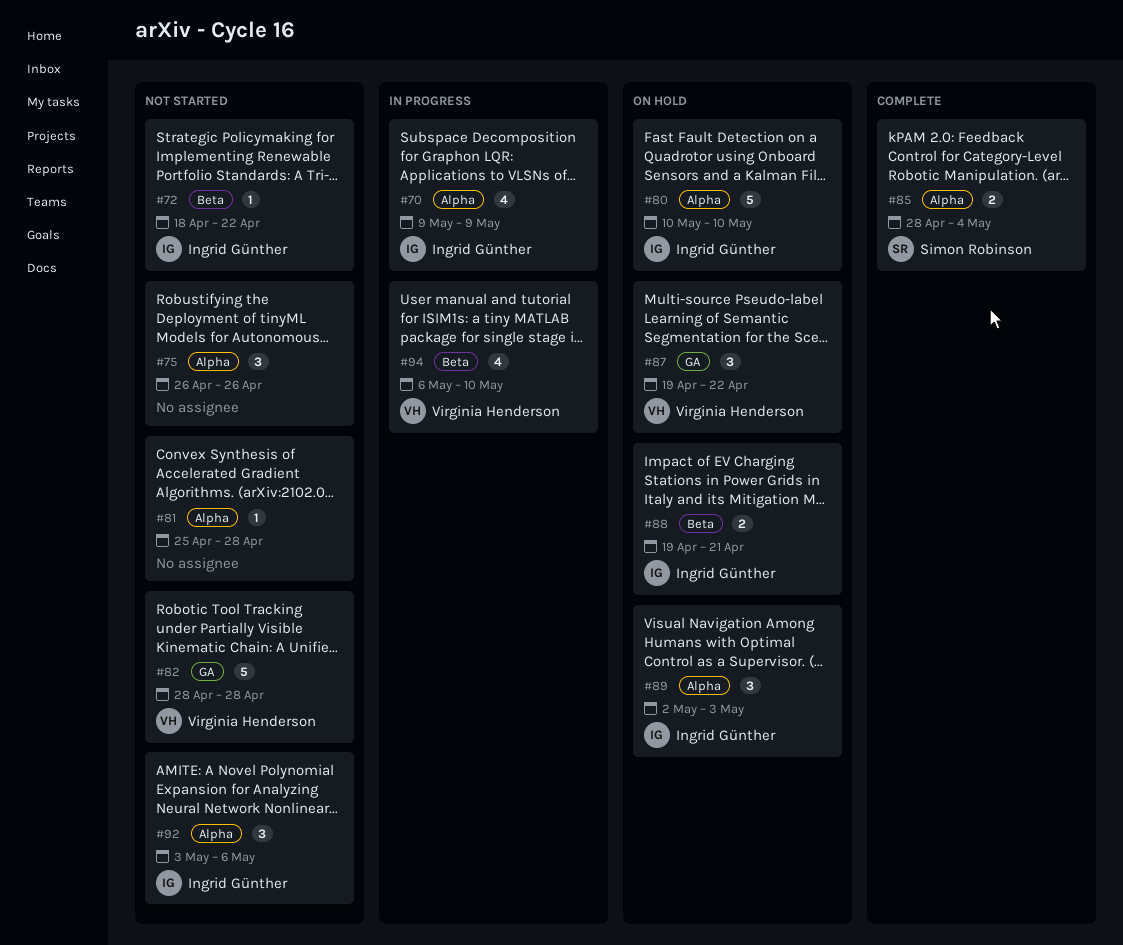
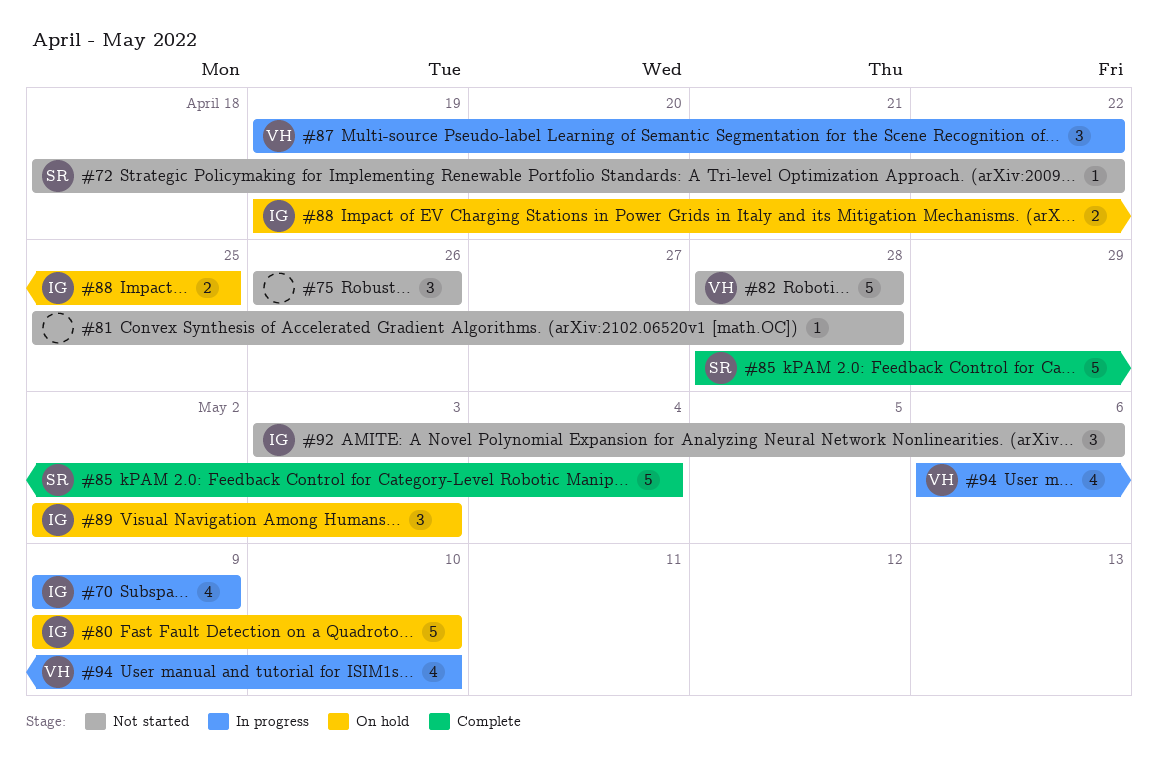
#72, owner: Ingrid Günther -> Simon Robinson
#80, start: May 10 -> May 9
#85, estimate: 2 -> 5
#87, status: On hold -> In progress
#88, due: Apr 21 -> Apr 25

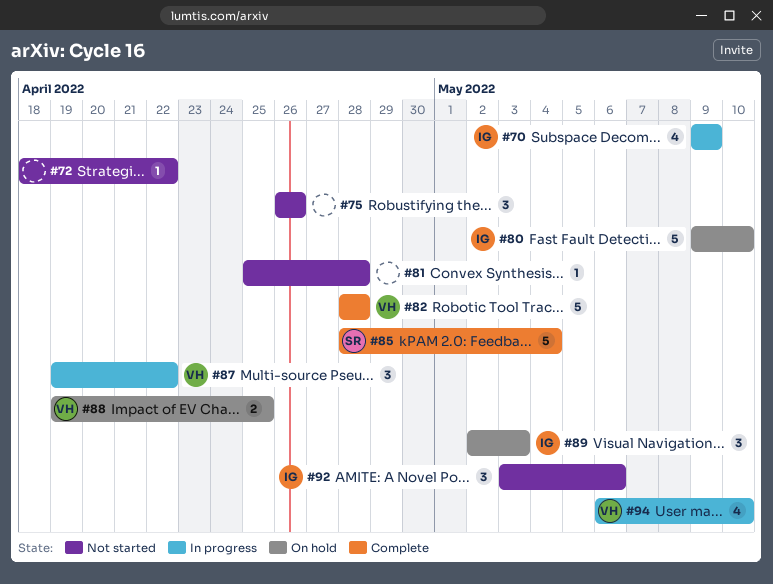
#72, owner: SR -> none
#82, status: Not started -> Complete
#88, owner: IG -> VH

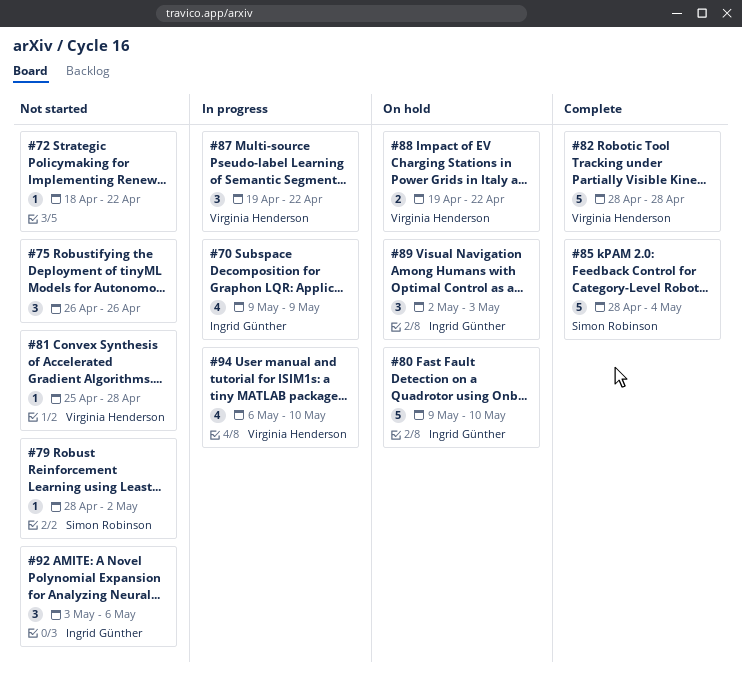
#79: none -> present
#81, owner: none -> Virginia Henderson
#88, due: Apr 25 -> Apr 22

